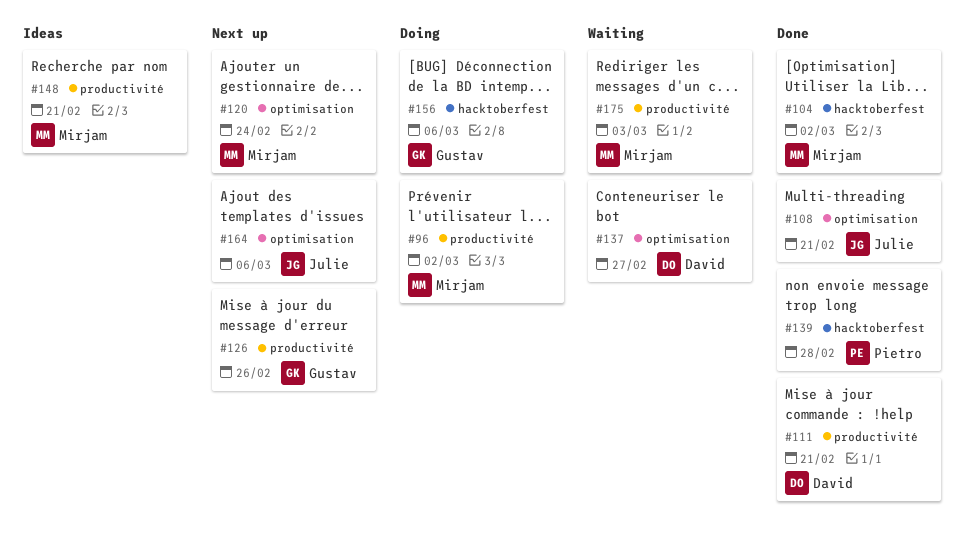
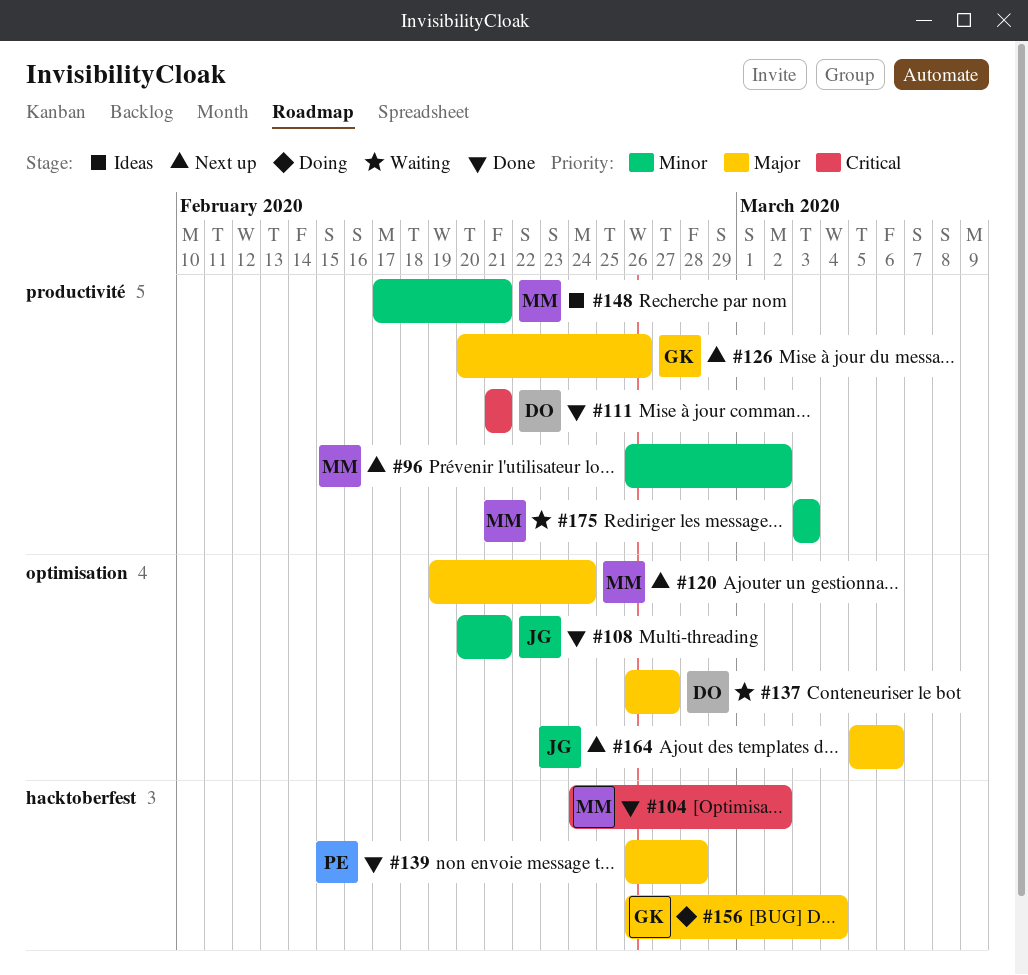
#96, status: Doing -> Next up
#156, due: Mar 6 -> Mar 4

